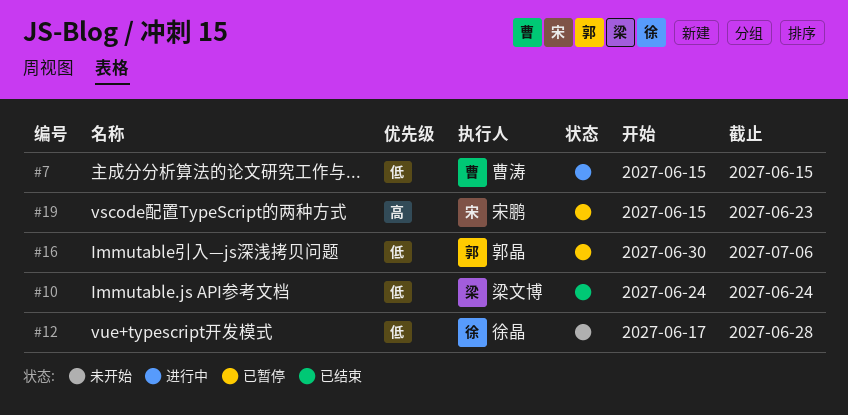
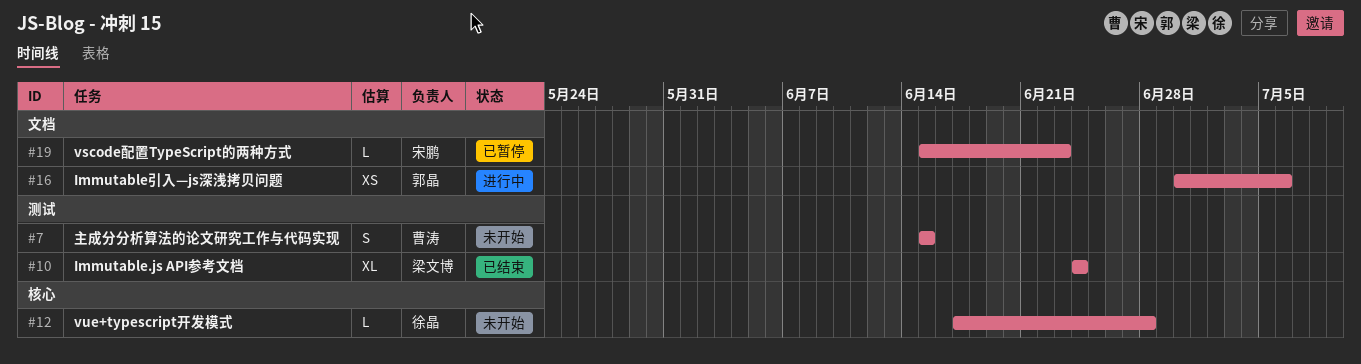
#7, status: 进行中 -> 未开始
#16, status: 已暂停 -> 进行中

